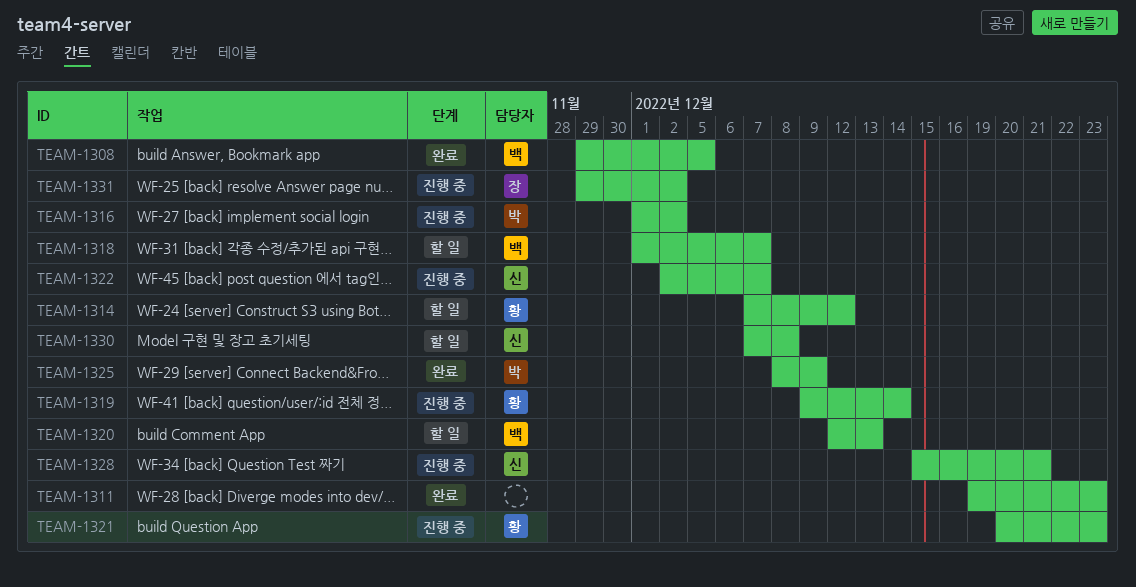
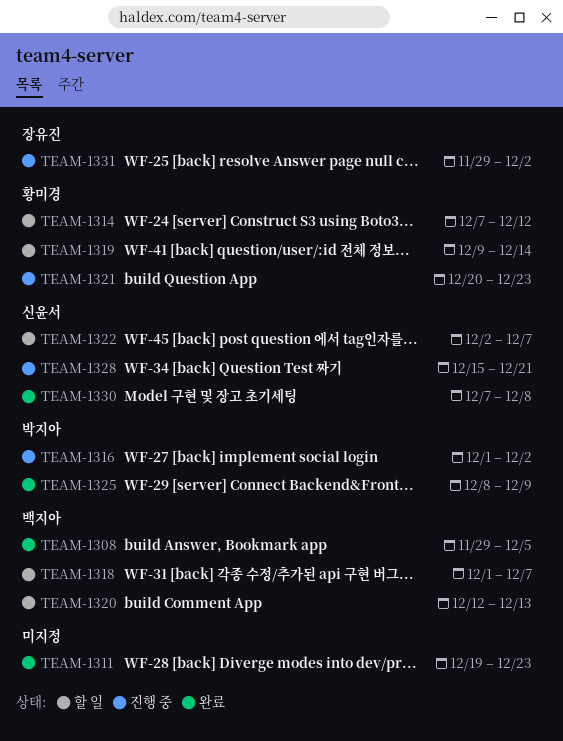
TEAM-1319, status: 진행 중 -> 할 일
TEAM-1322, status: 진행 중 -> 할 일
TEAM-1330, status: 할 일 -> 완료

